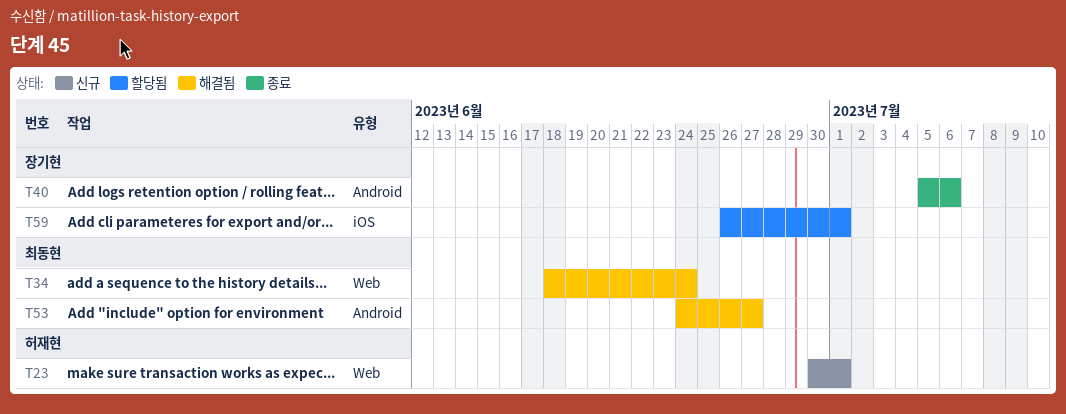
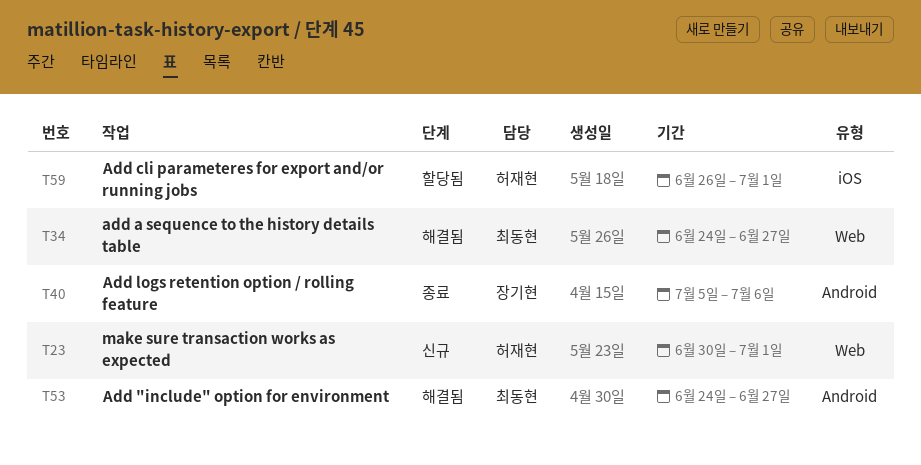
T34, start: Jun 18 -> Jun 24
T34, due: Jun 24 -> Jun 27
T59, owner: 장기현 -> 허재현

